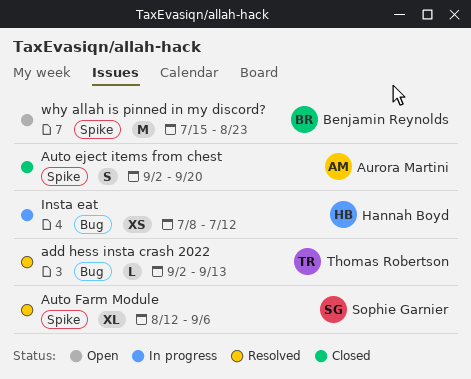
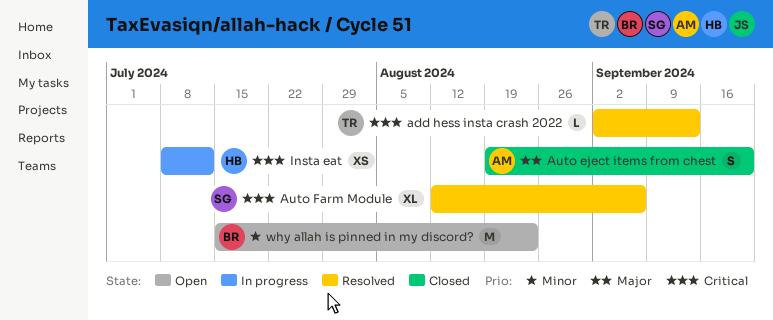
Auto eject items from chest, start: Sep 2 -> Aug 19

